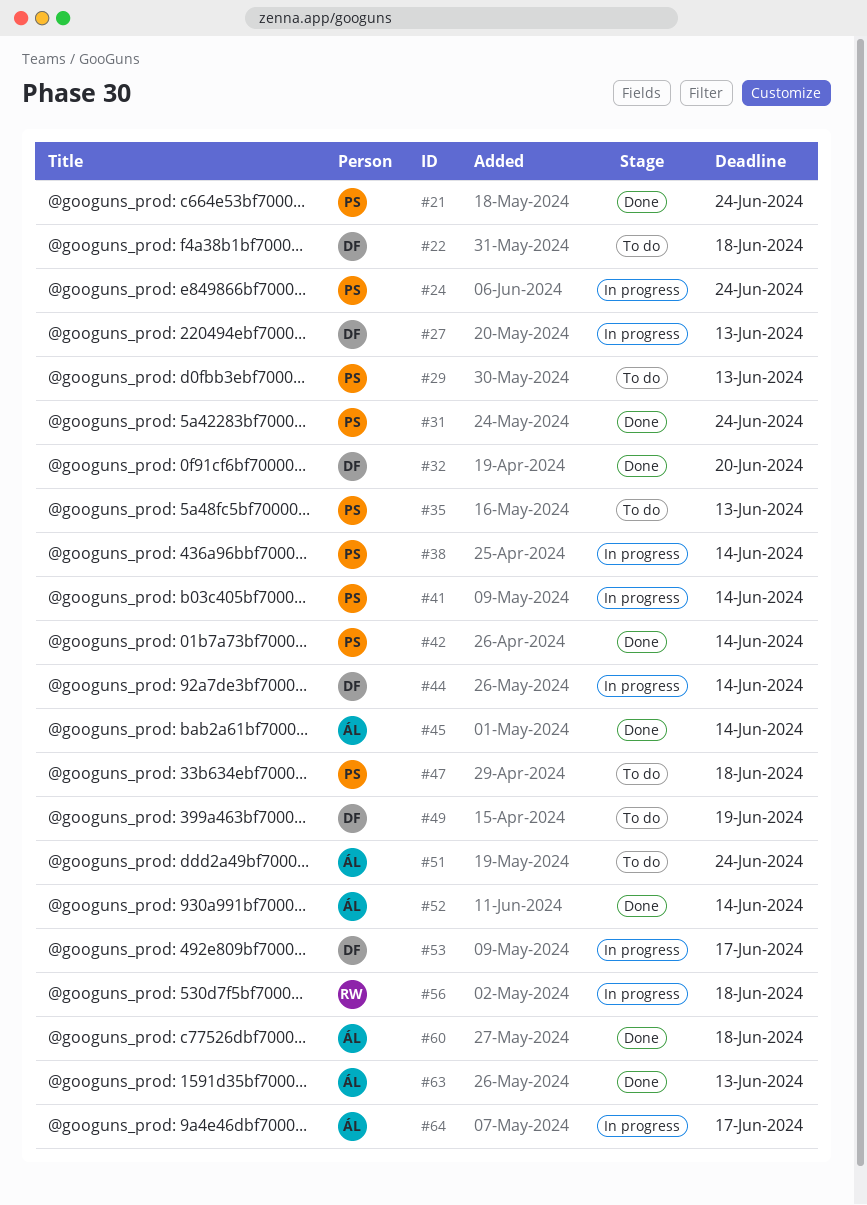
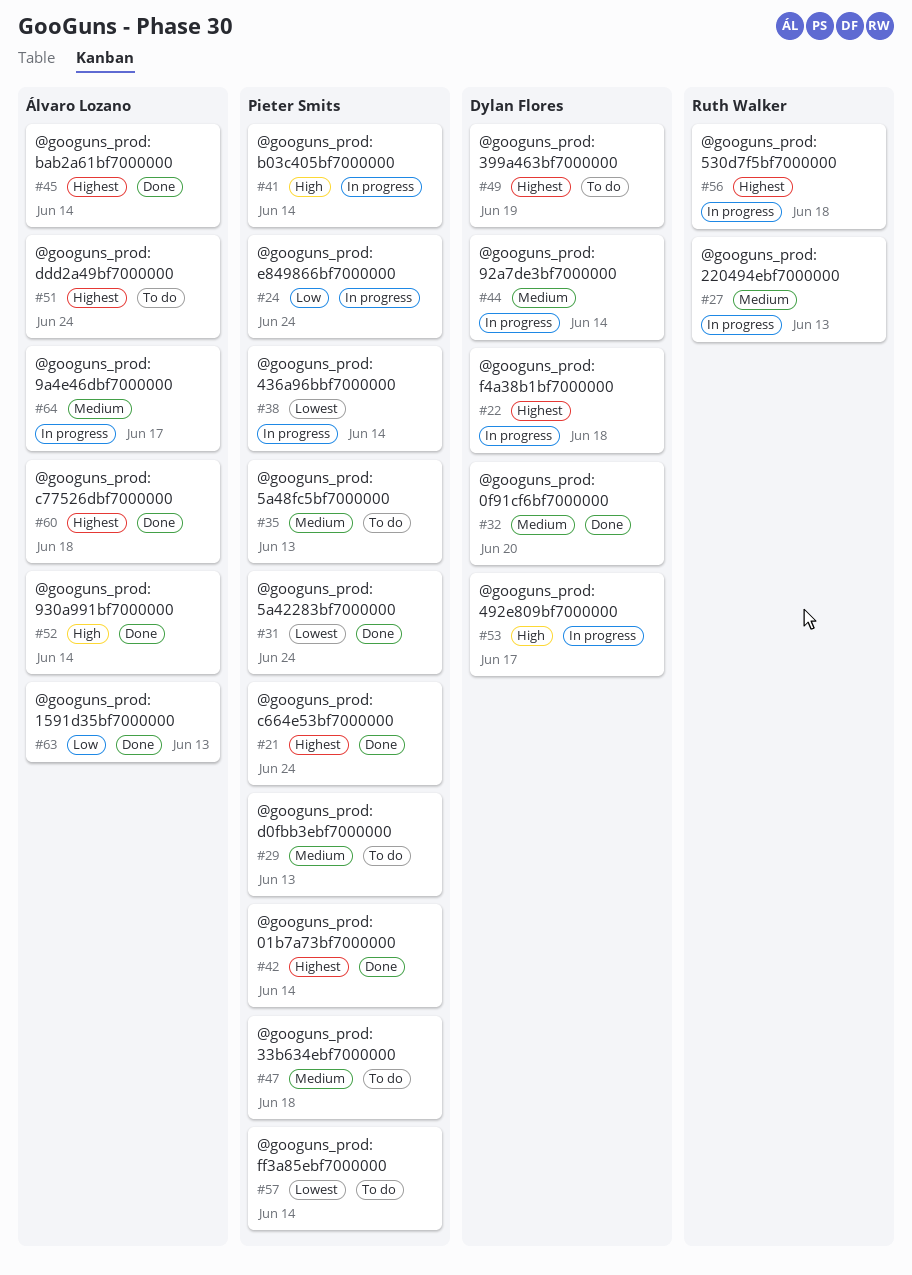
#22, status: To do -> In progress
#27, owner: Dylan Flores -> Ruth Walker
#57: none -> present

